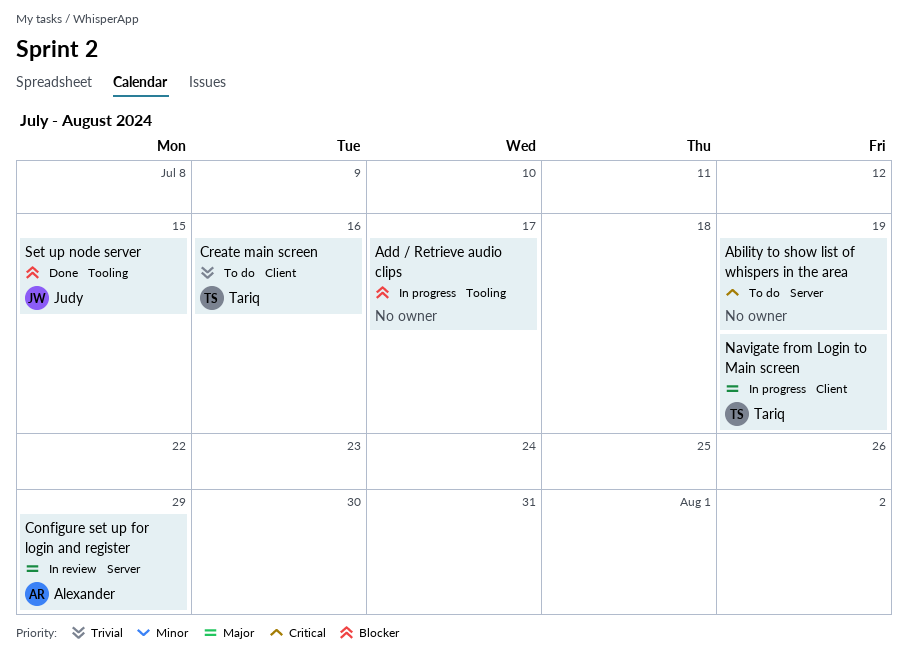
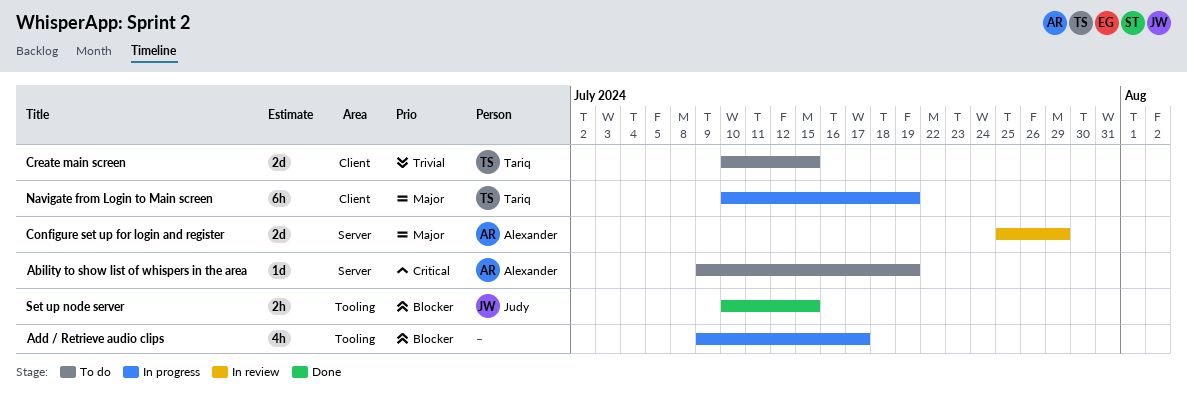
Ability to show list of whispers in the area, owner: none -> Alexander
Create main screen, due: Jul 16 -> Jul 15

